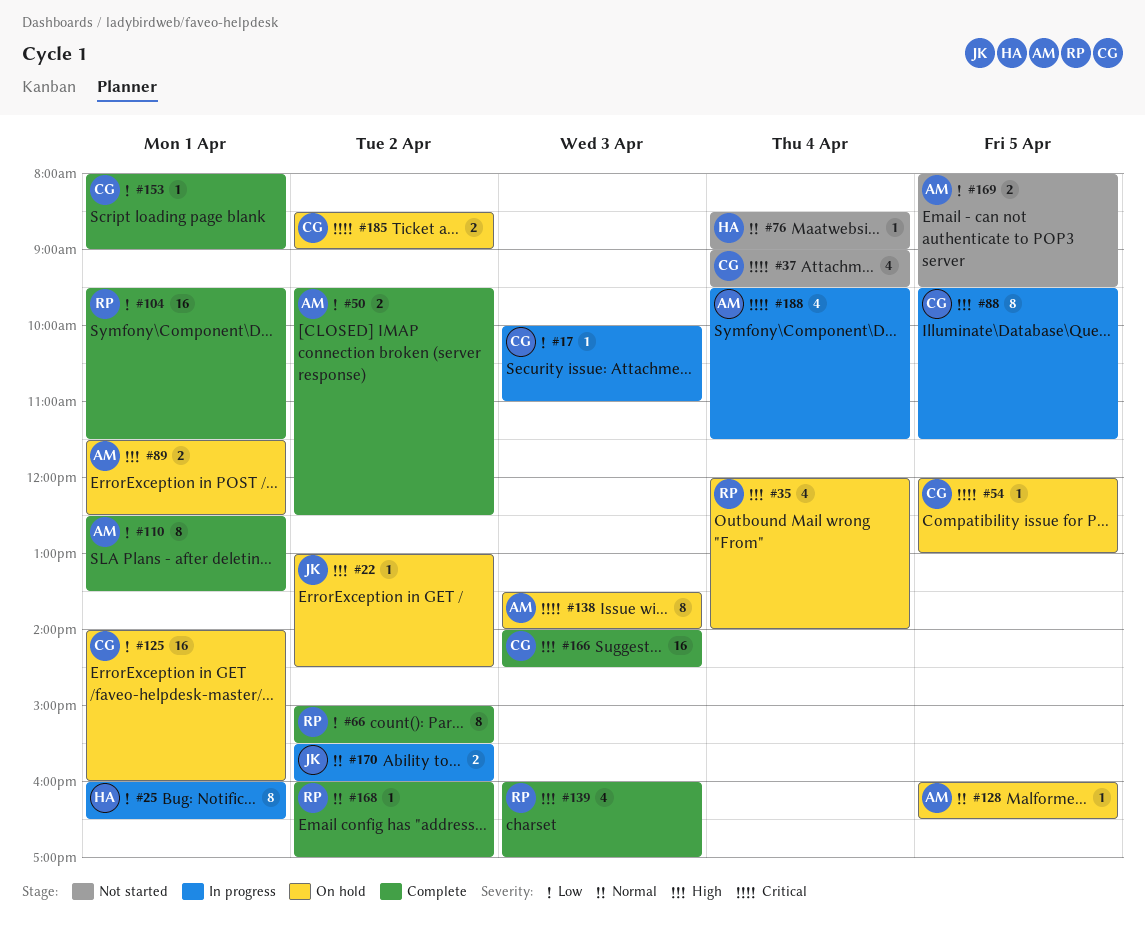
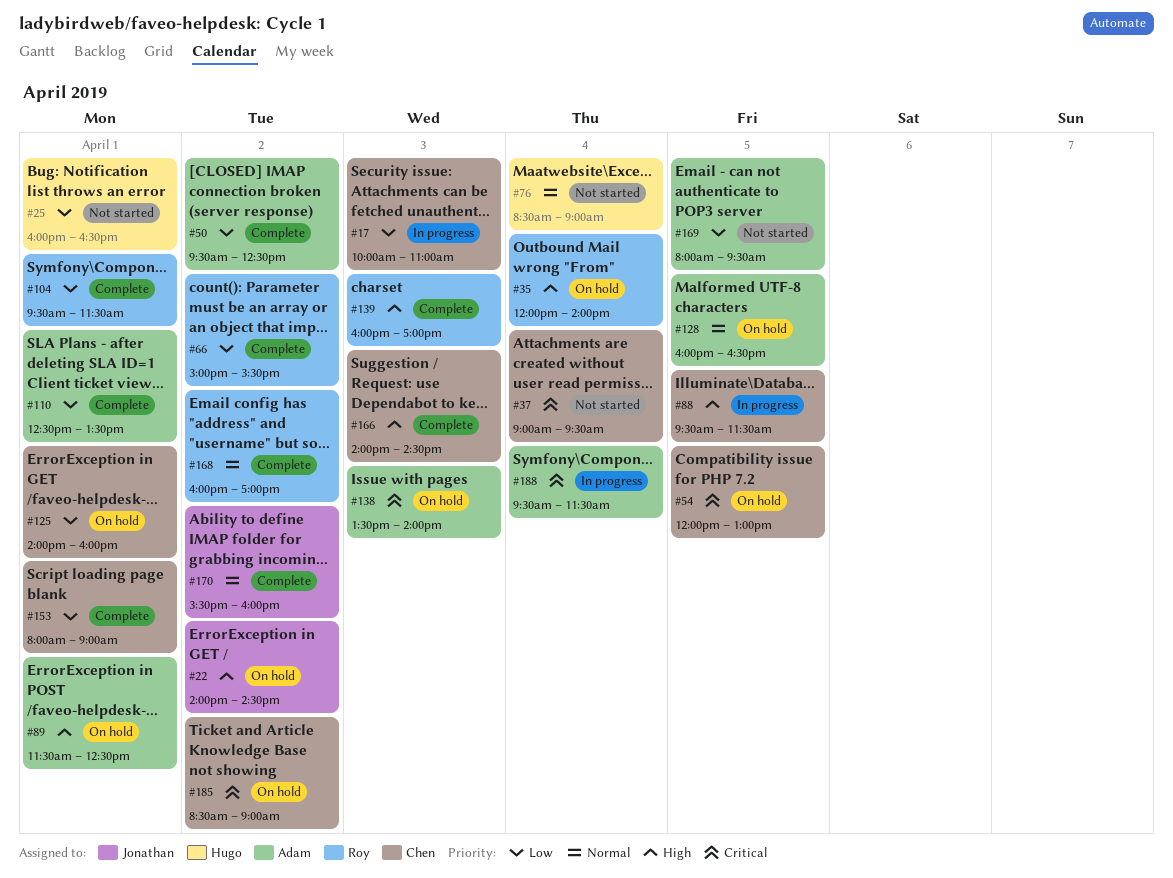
#22, begins: 13:00 -> 14:00
#25, status: In progress -> Not started
#170, status: In progress -> Complete

